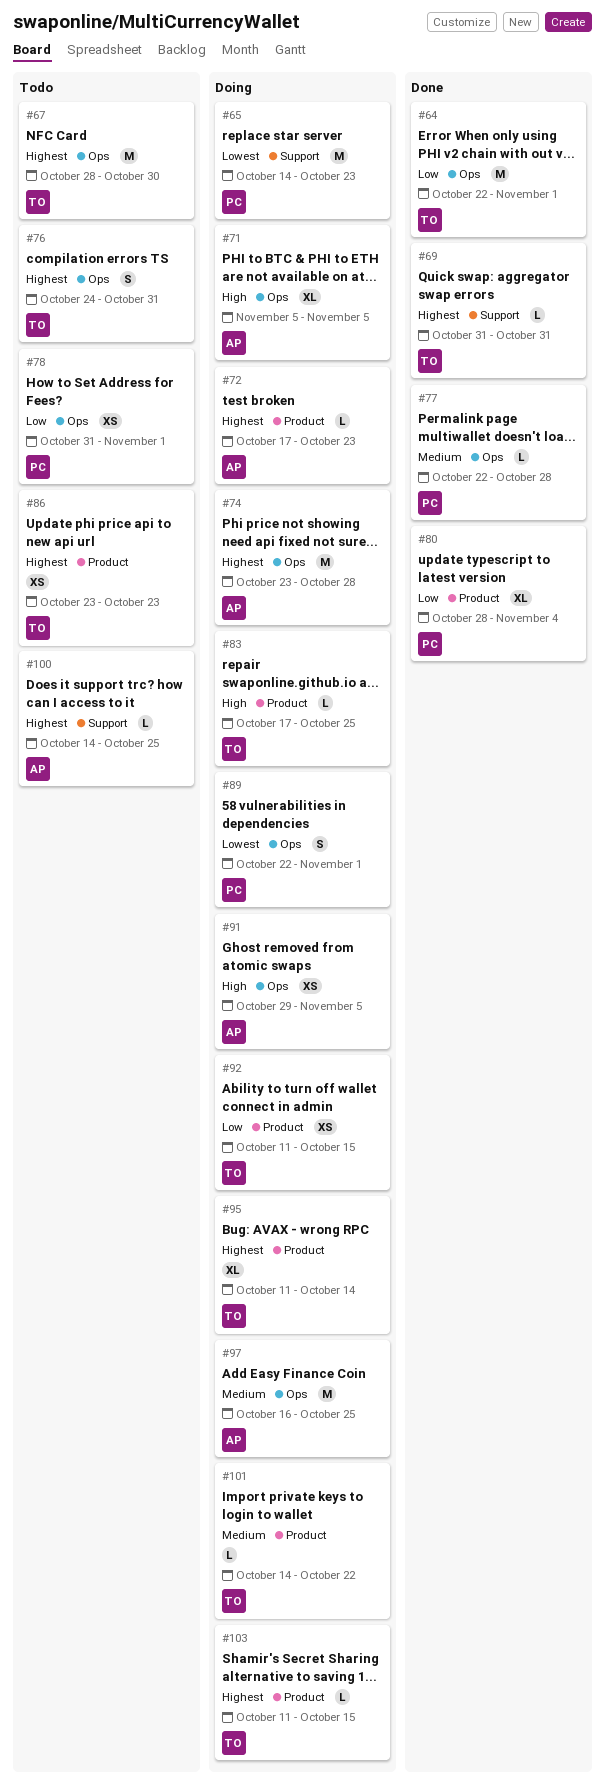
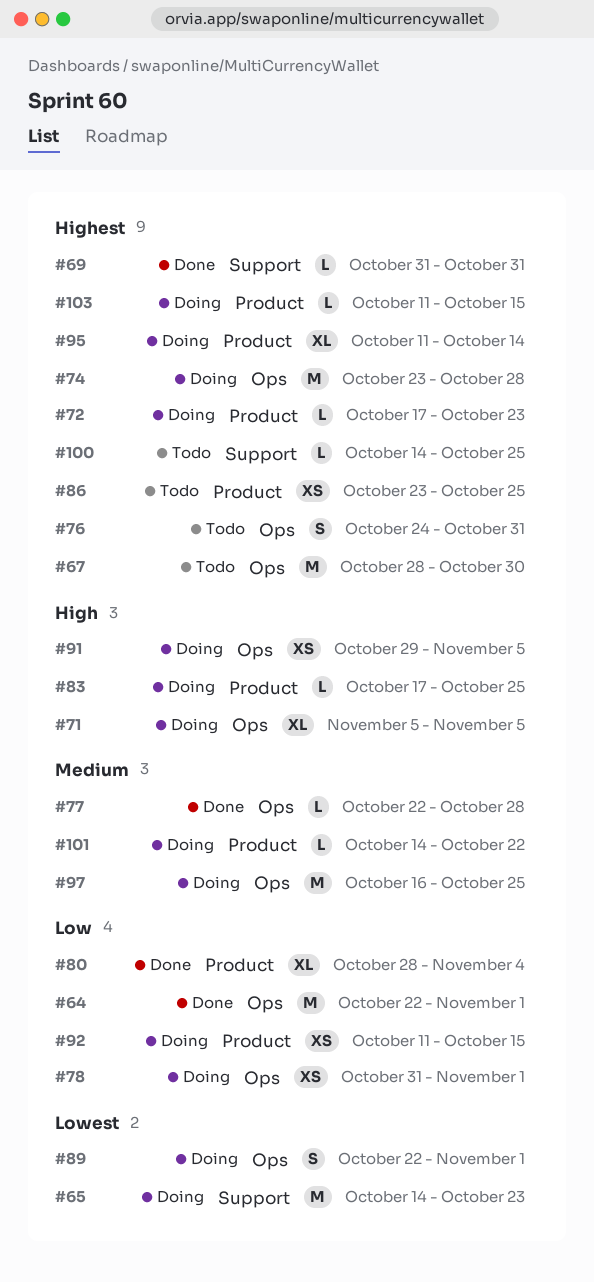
#78, status: Todo -> Doing
#86, due: Oct 23 -> Oct 25

